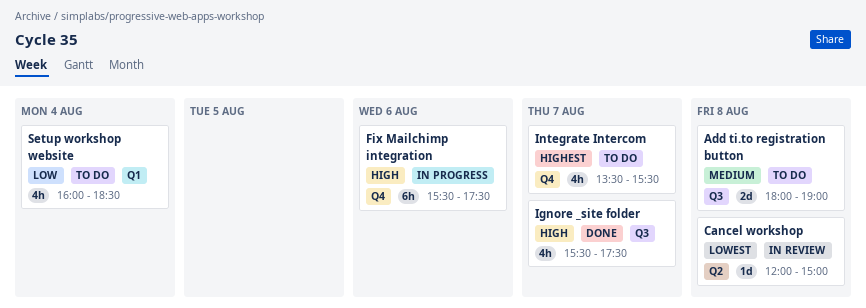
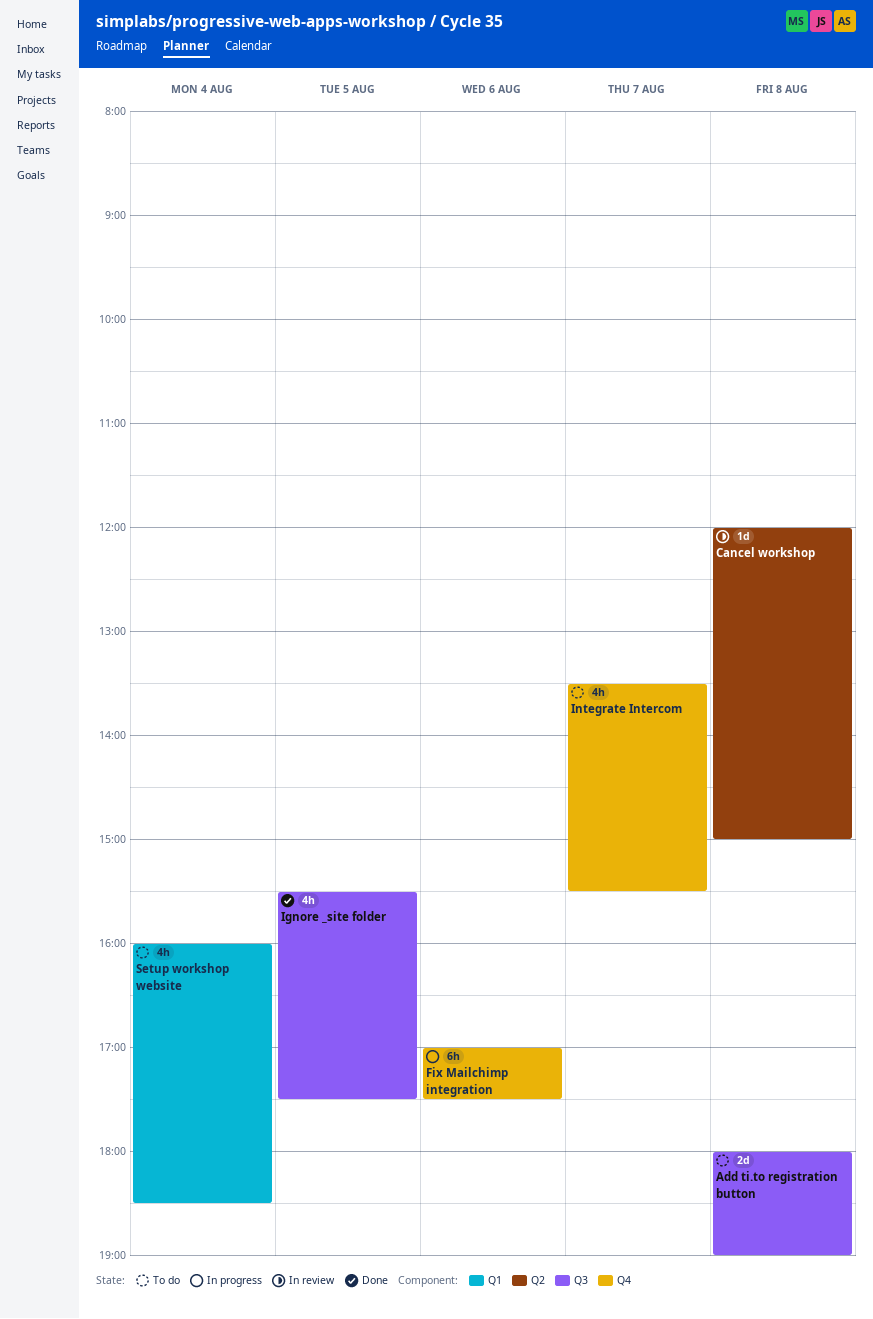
Fix Mailchimp integration, begins: 15:30 -> 17:00
Ignore _site folder, day: Aug 7 -> Aug 5

